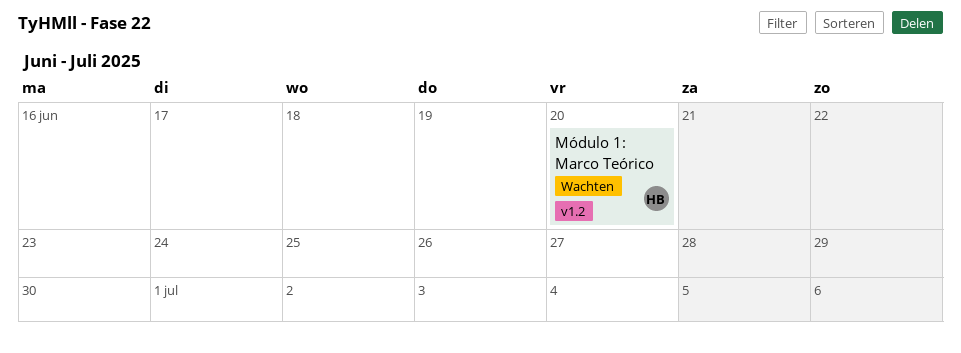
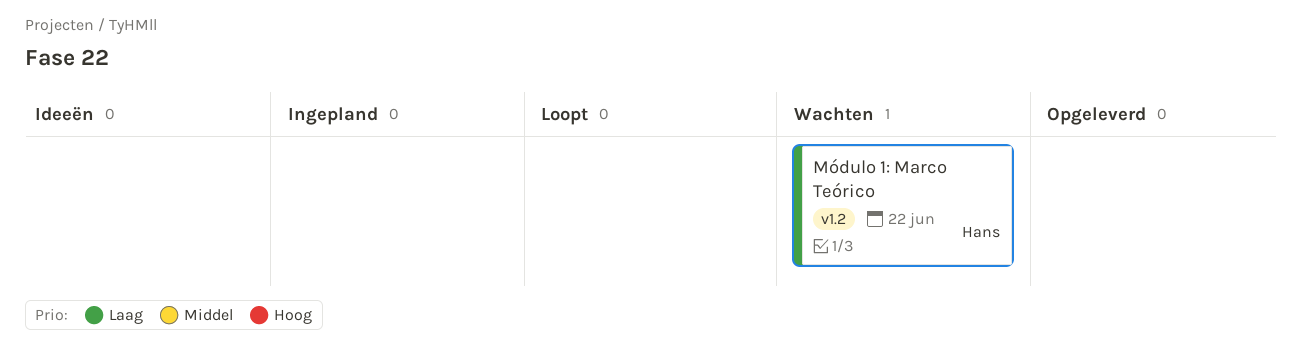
Módulo 1: Marco Teórico, due: Jun 20 -> Jun 22

